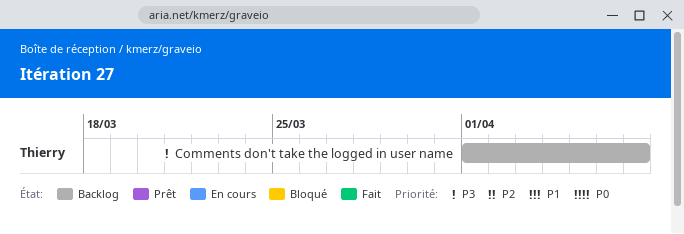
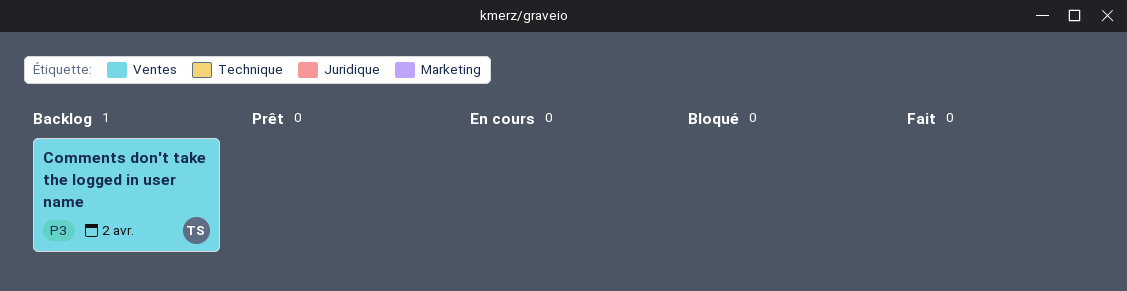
Comments don't take the logged in user name, due: Apr 7 -> Apr 2

